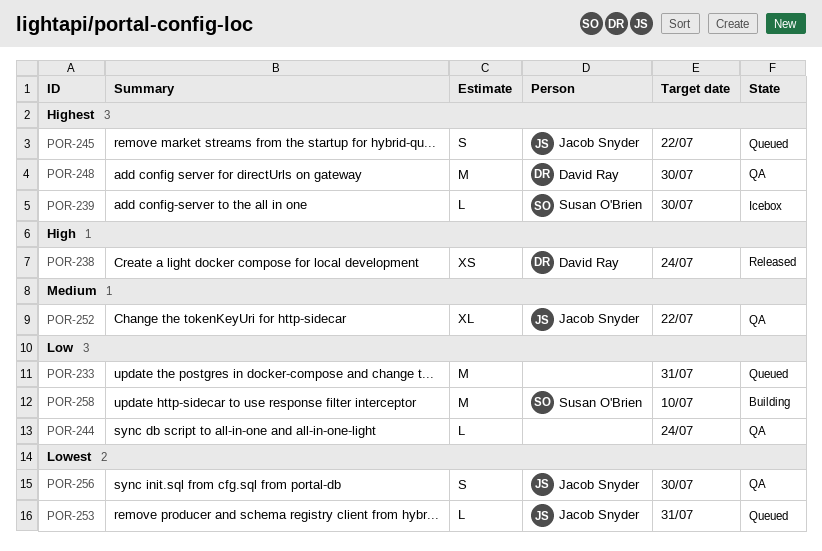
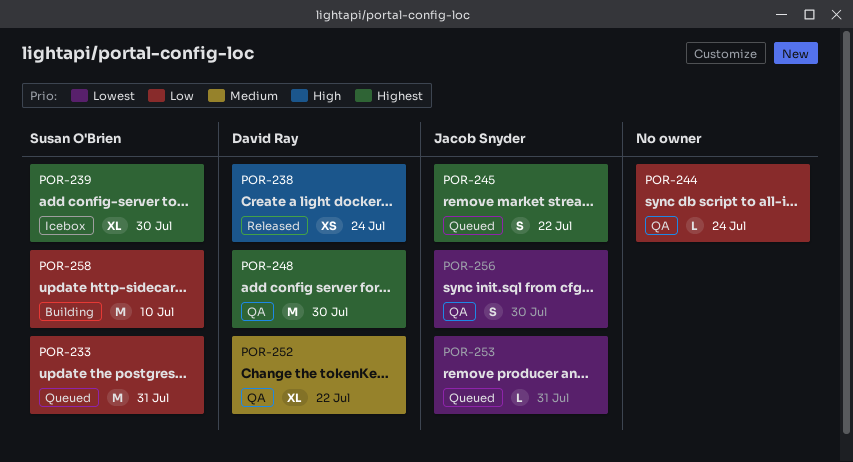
POR-233, owner: none -> Susan O'Brien
POR-239, estimate: L -> XL
POR-252, owner: Jacob Snyder -> David Ray

